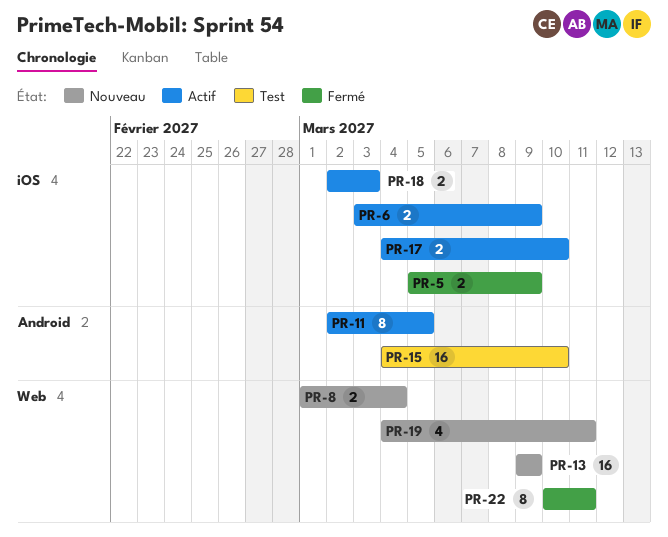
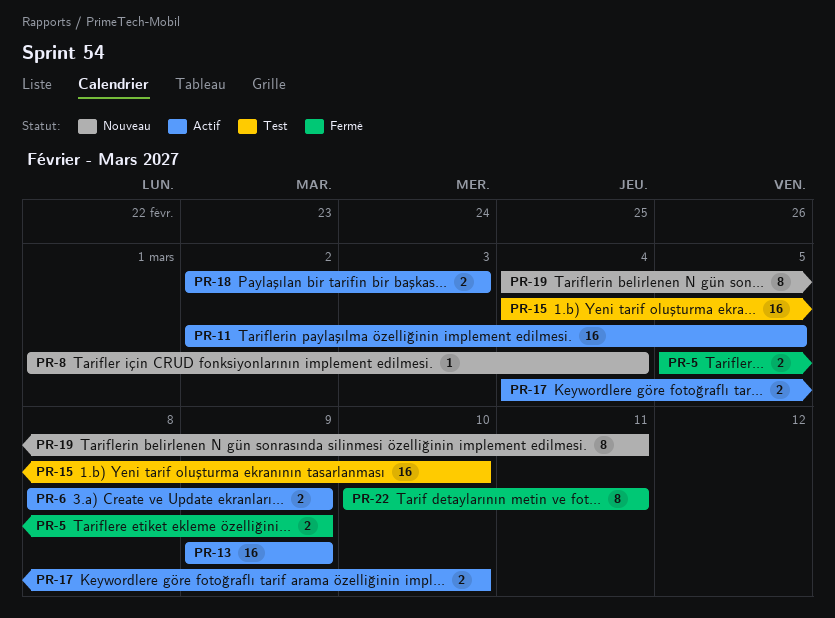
PR-6, start: Mar 3 -> Mar 8
PR-8, estimate: 2 -> 1
PR-11, estimate: 8 -> 16
PR-13, status: Nouveau -> Actif
PR-19, estimate: 4 -> 8

